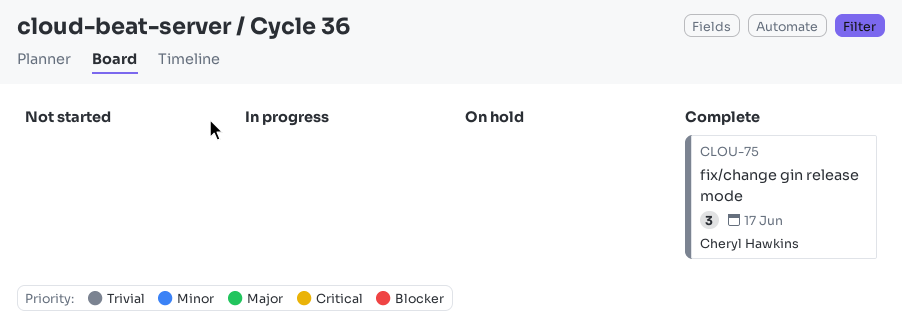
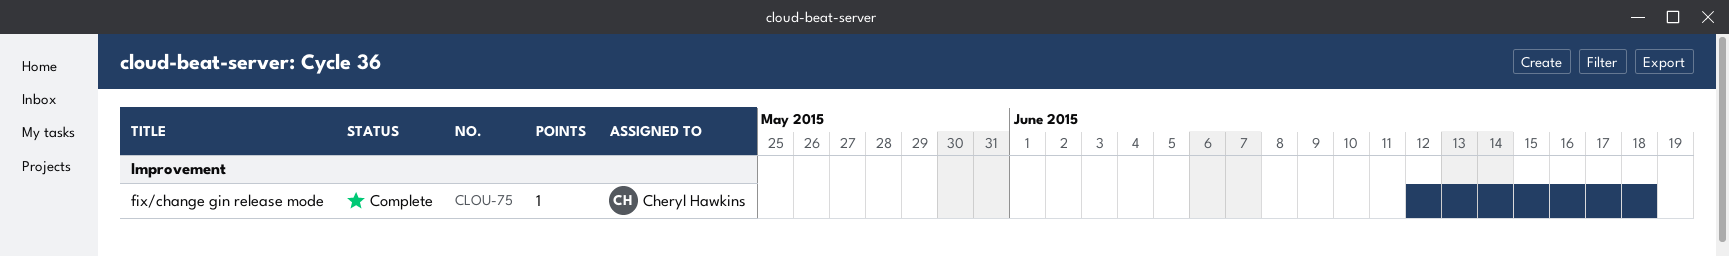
CLOU-75, estimate: 3 -> 1
CLOU-75, due: Jun 17 -> Jun 18

